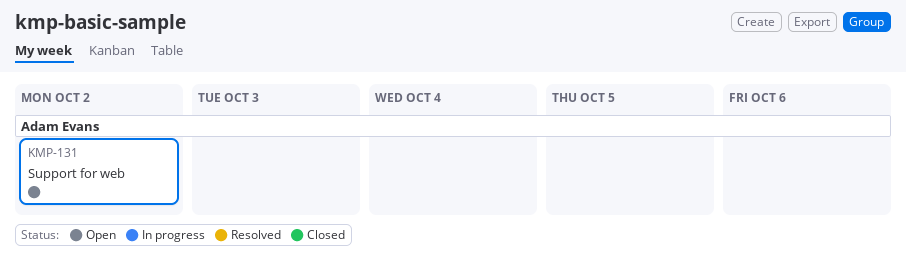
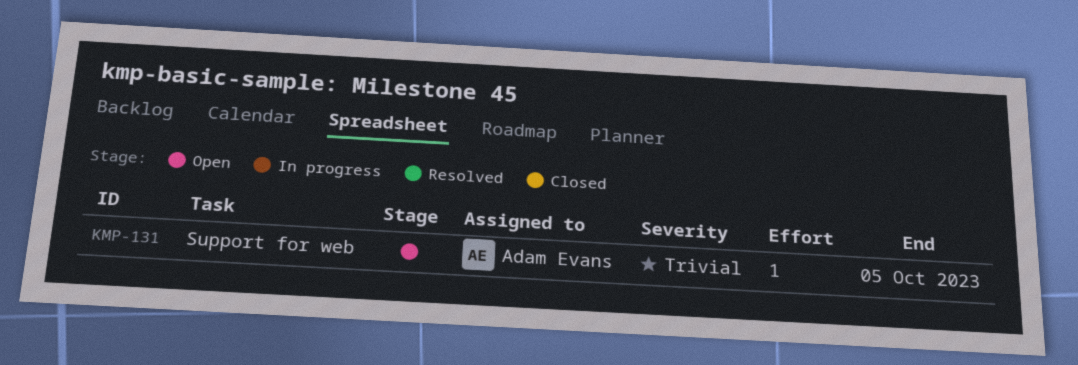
KMP-131, due: Oct 2 -> Oct 5

